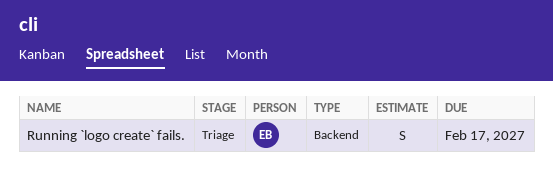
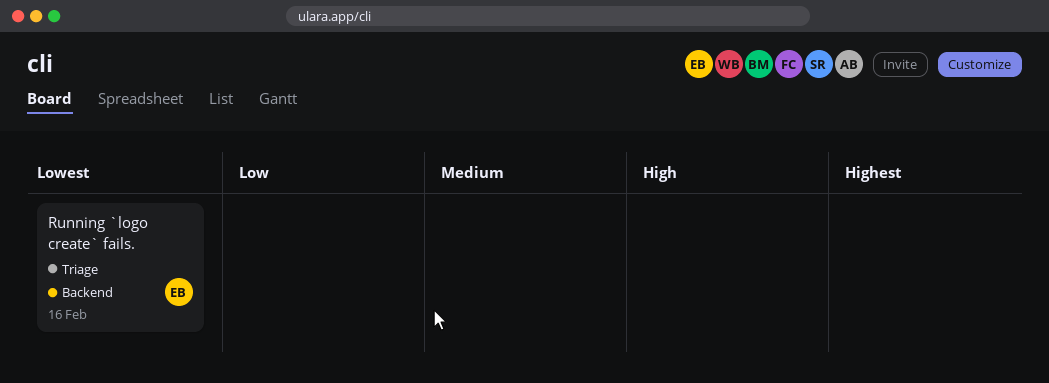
Running `logo create` fails., due: Feb 17 -> Feb 16

